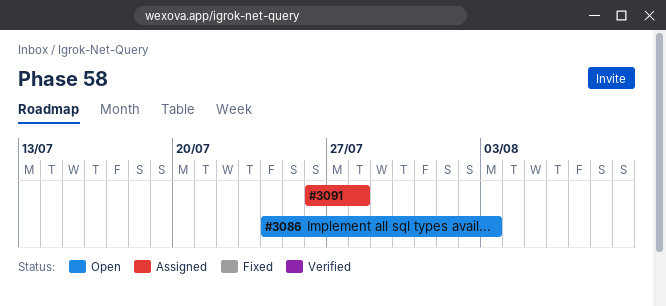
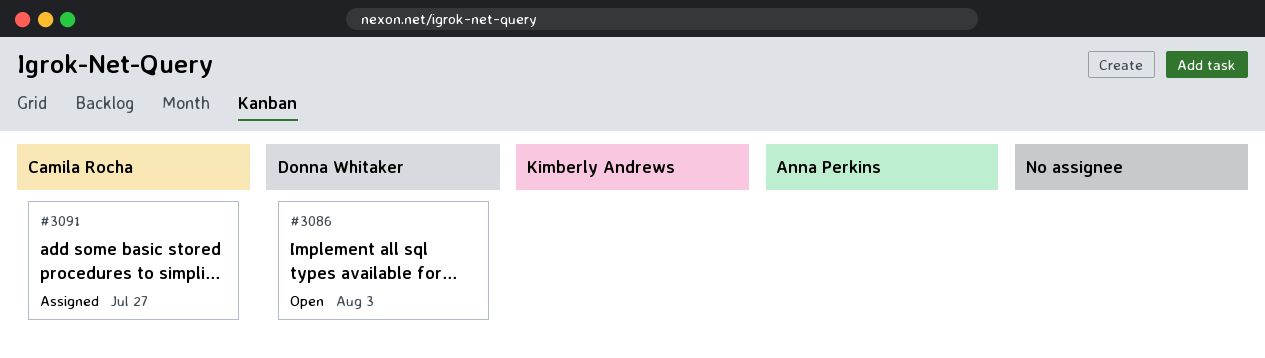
#3091, due: Jul 28 -> Jul 27

